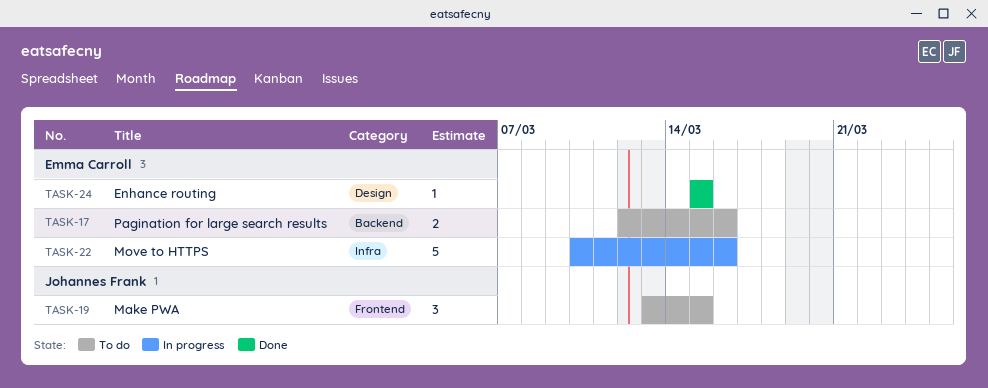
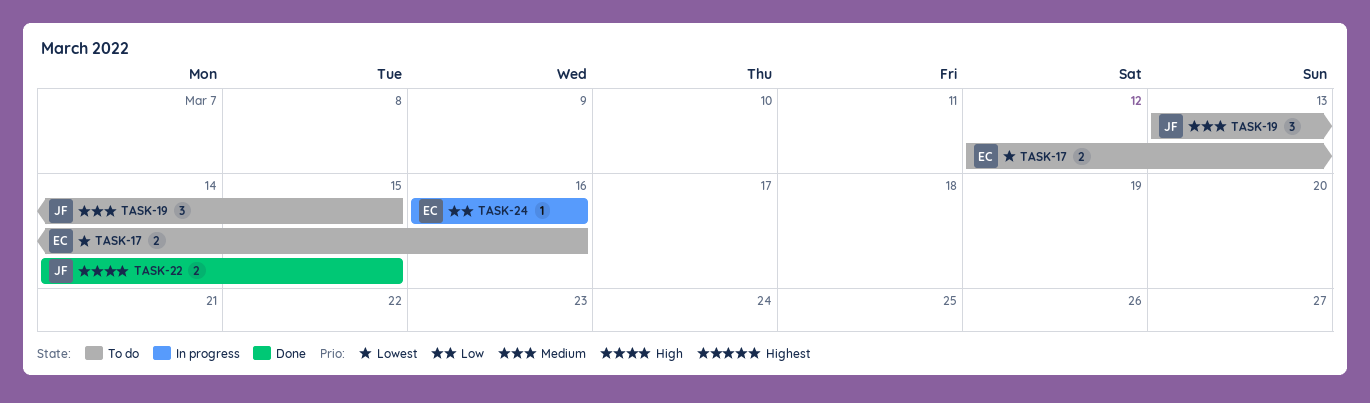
TASK-22, status: In progress -> Done
TASK-22, owner: Emma Carroll -> Johannes Frank
TASK-22, estimate: 5 -> 2
TASK-22, start: Mar 10 -> Mar 14
TASK-22, due: Mar 16 -> Mar 15
TASK-24, status: Done -> In progress
TASK-24, start: Mar 15 -> Mar 16
TASK-24, due: Mar 15 -> Mar 16

